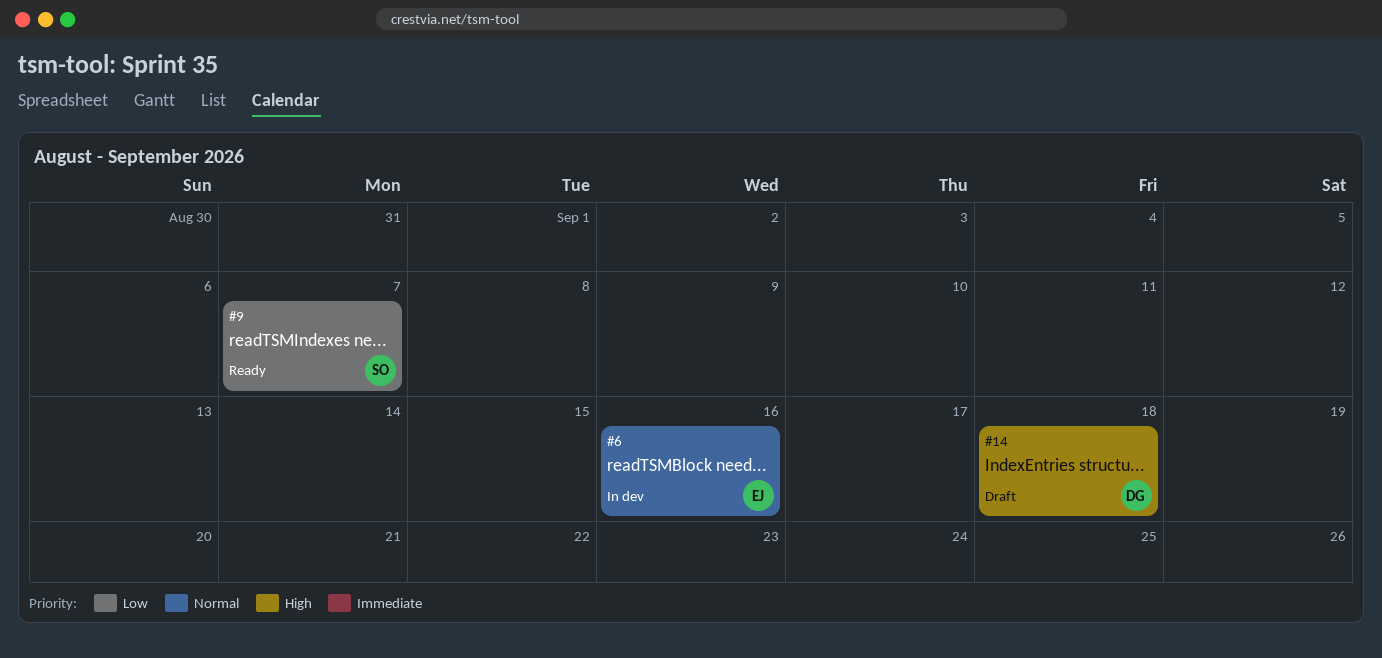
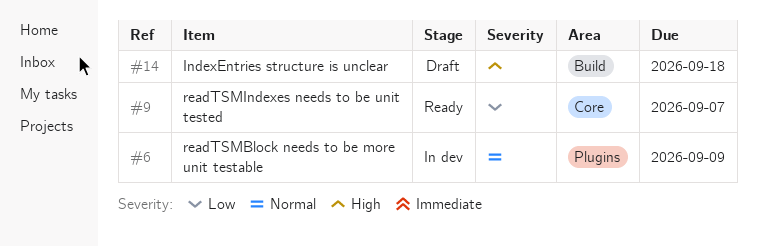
#6, due: Sep 16 -> Sep 9

